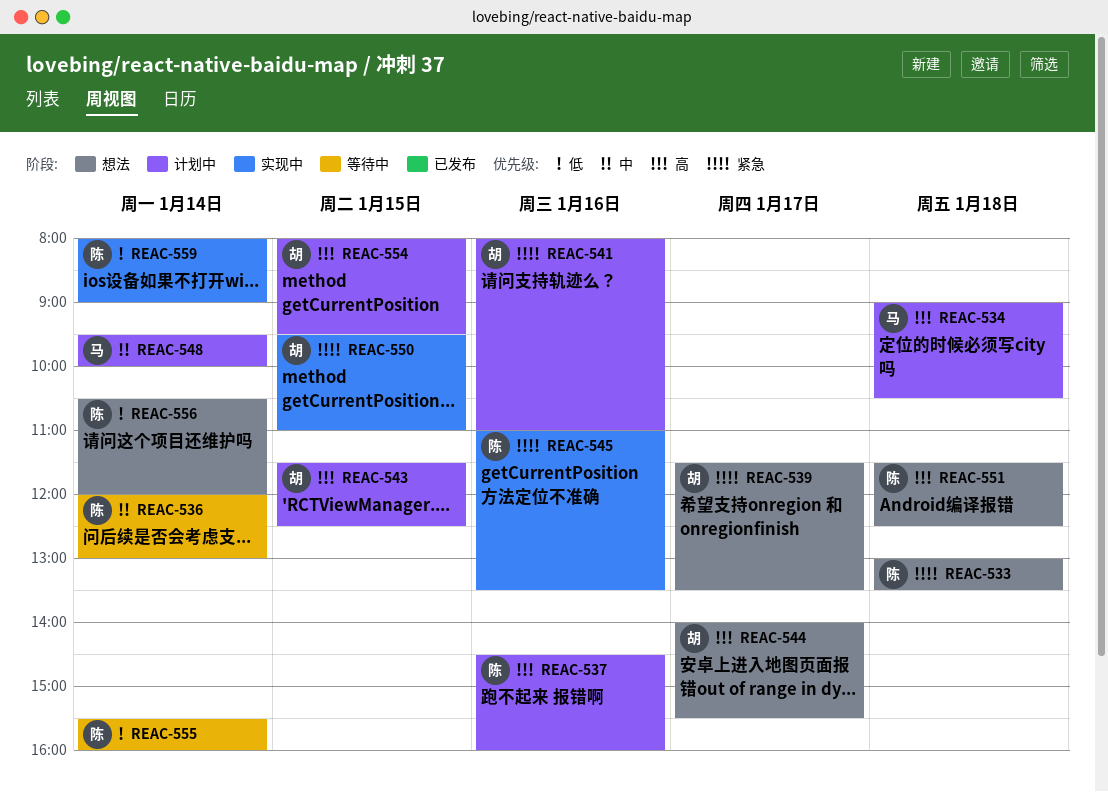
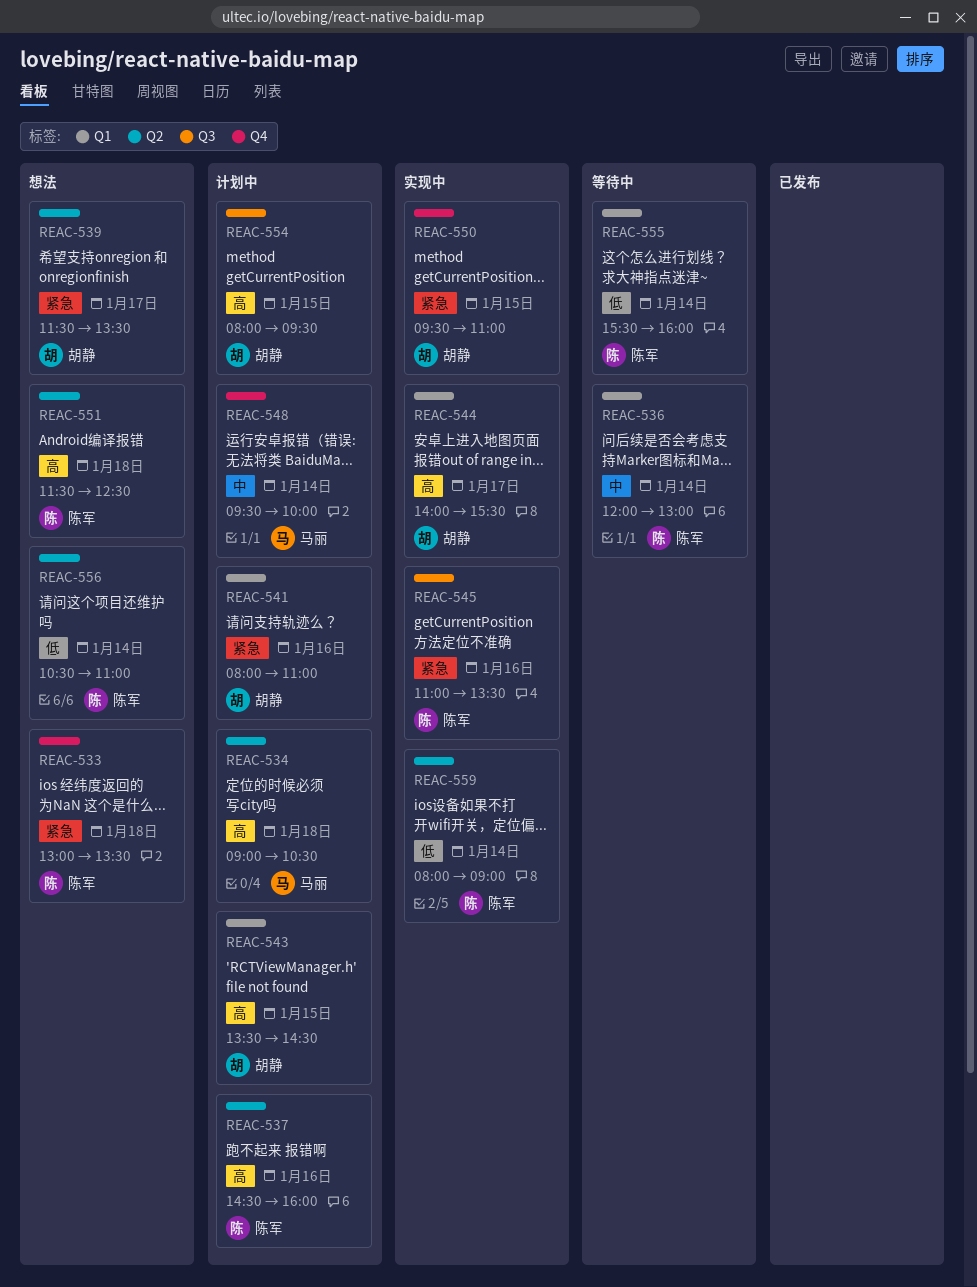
REAC-543, begins: 11:30 -> 13:30
REAC-543, ends: 12:30 -> 14:30
REAC-544, status: 想法 -> 实现中
REAC-556, ends: 12:00 -> 11:00

